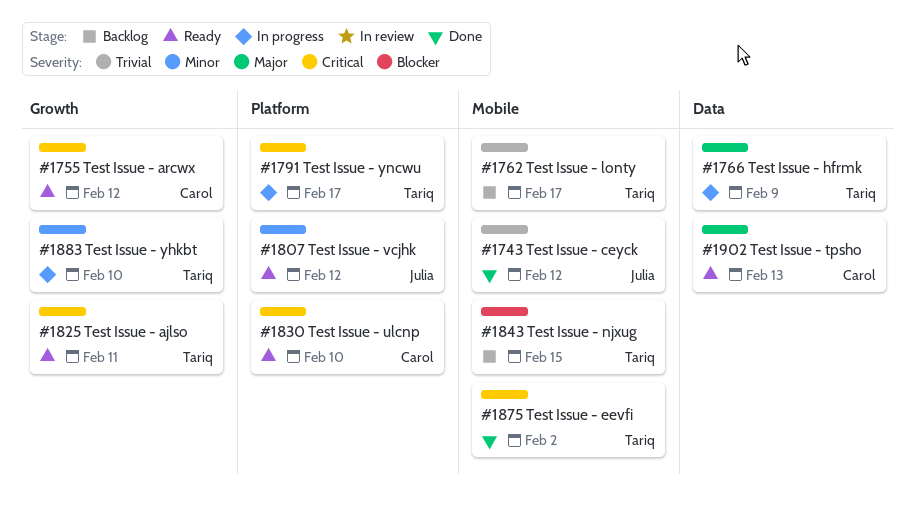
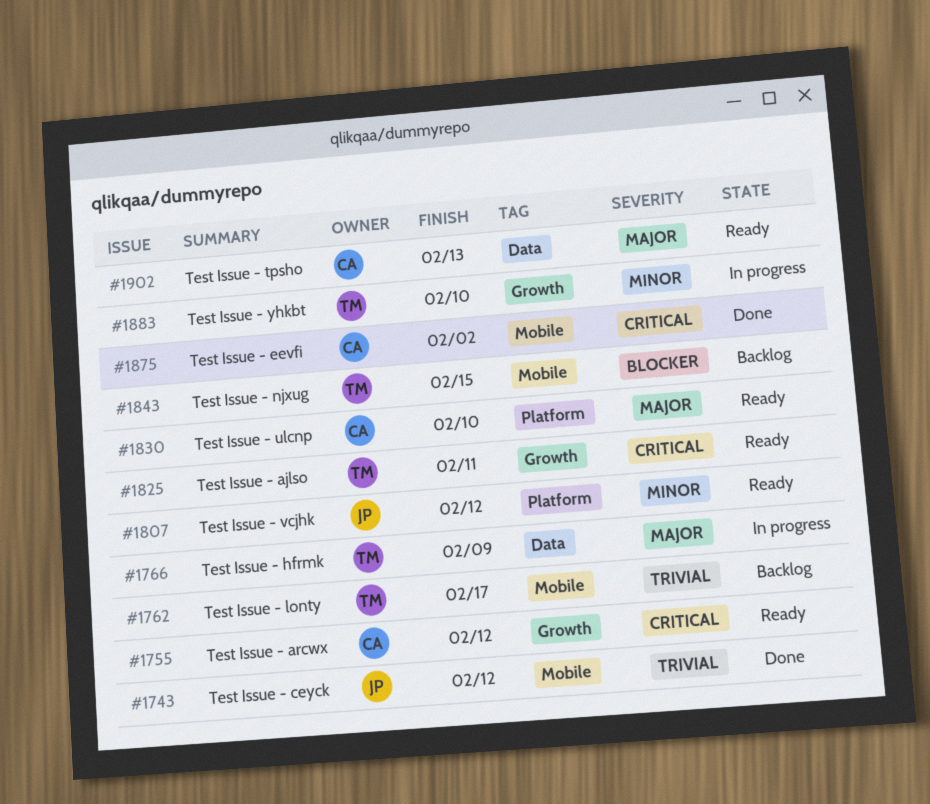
#1791: present -> none
#1830, priority: Critical -> Major
#1875, owner: Tariq -> Carol

